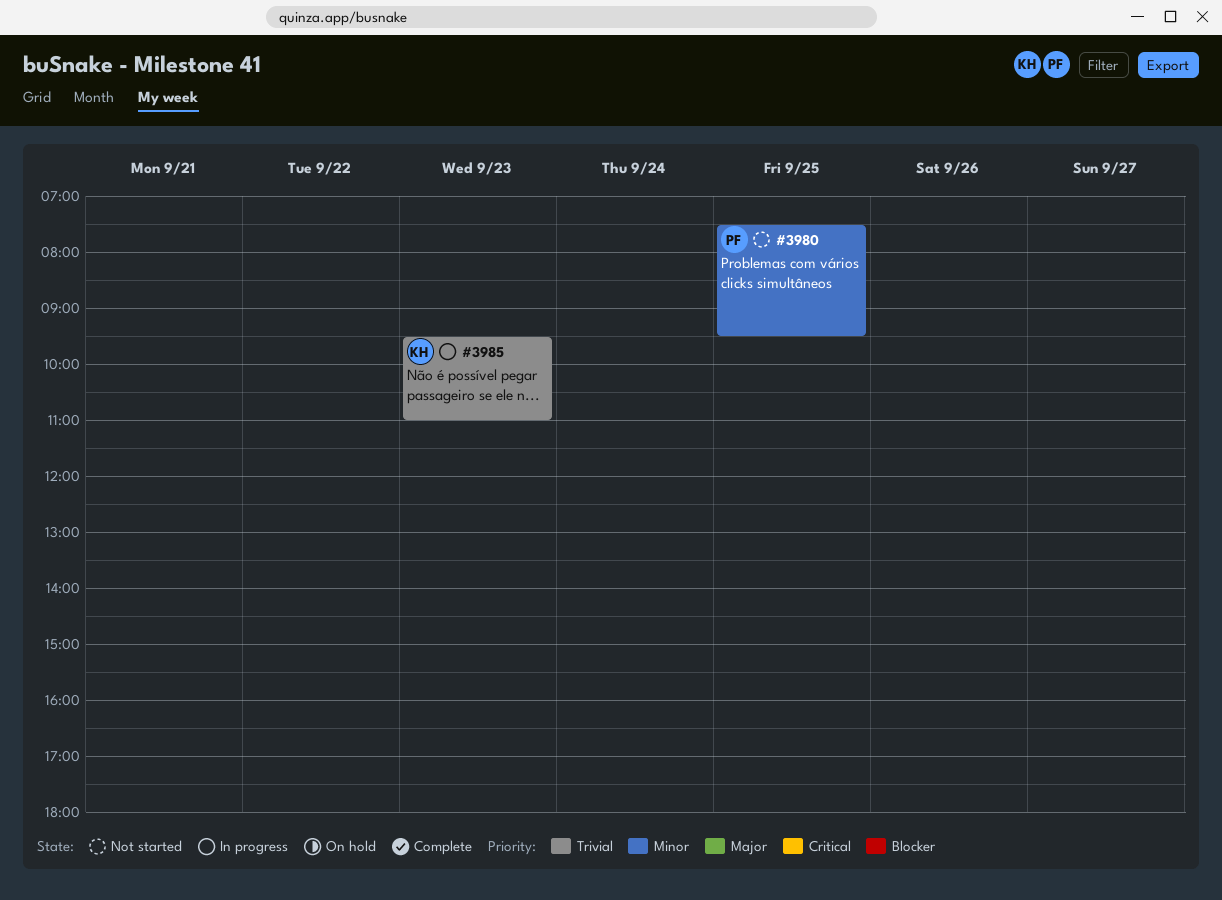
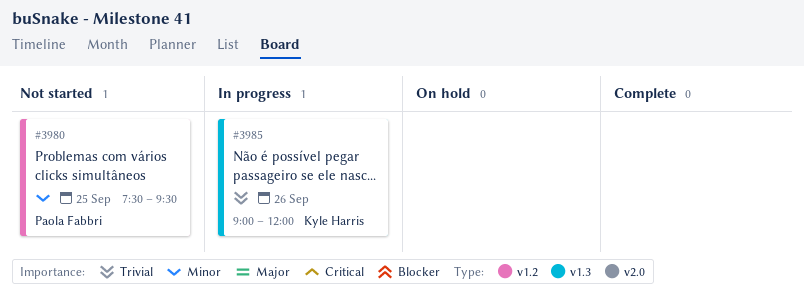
#3985, day: Sep 23 -> Sep 26
#3985, begins: 09:30 -> 09:00
#3985, ends: 11:00 -> 12:00

